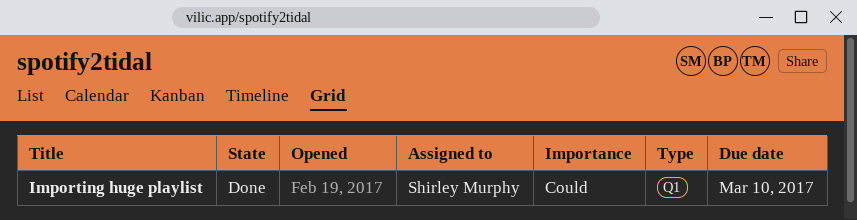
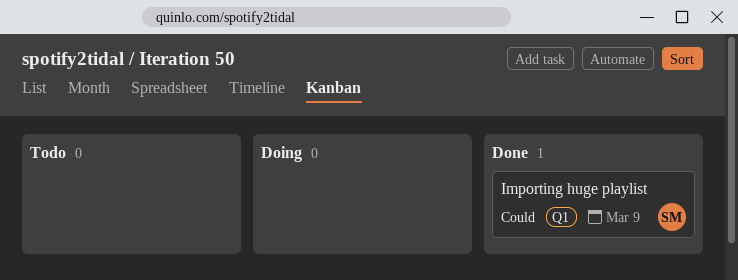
Importing huge playlist, due: Mar 10 -> Mar 9

